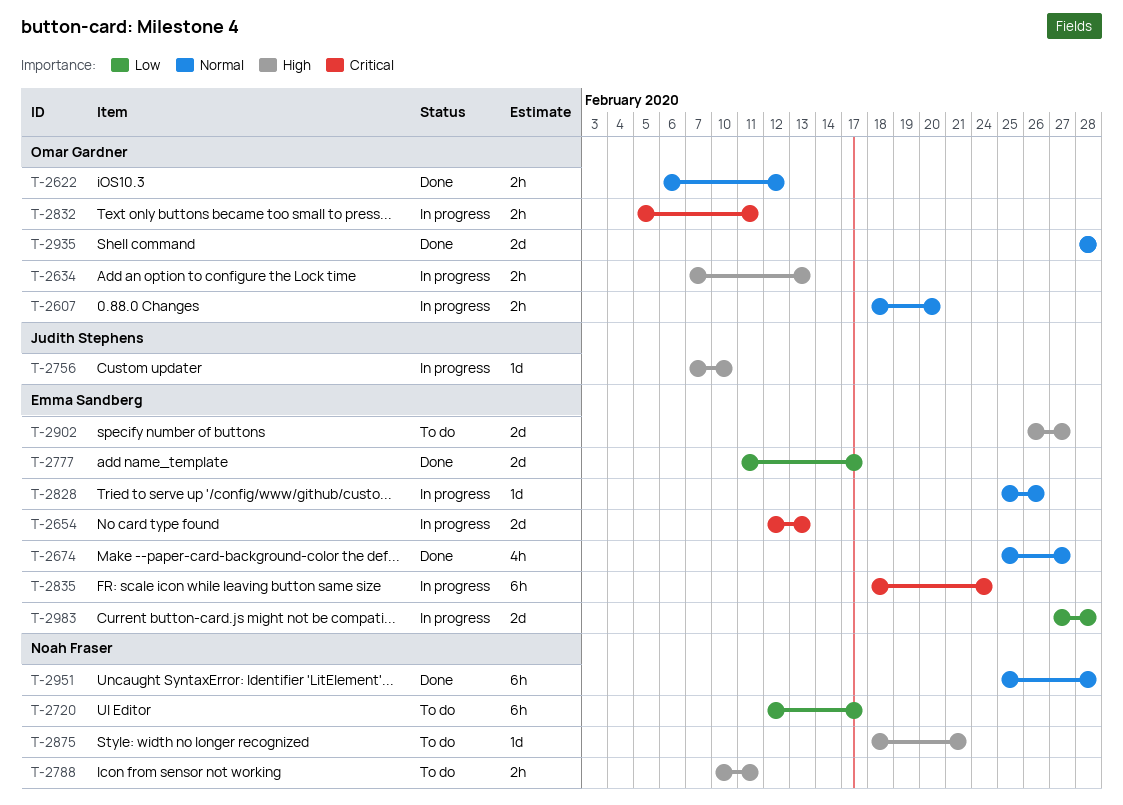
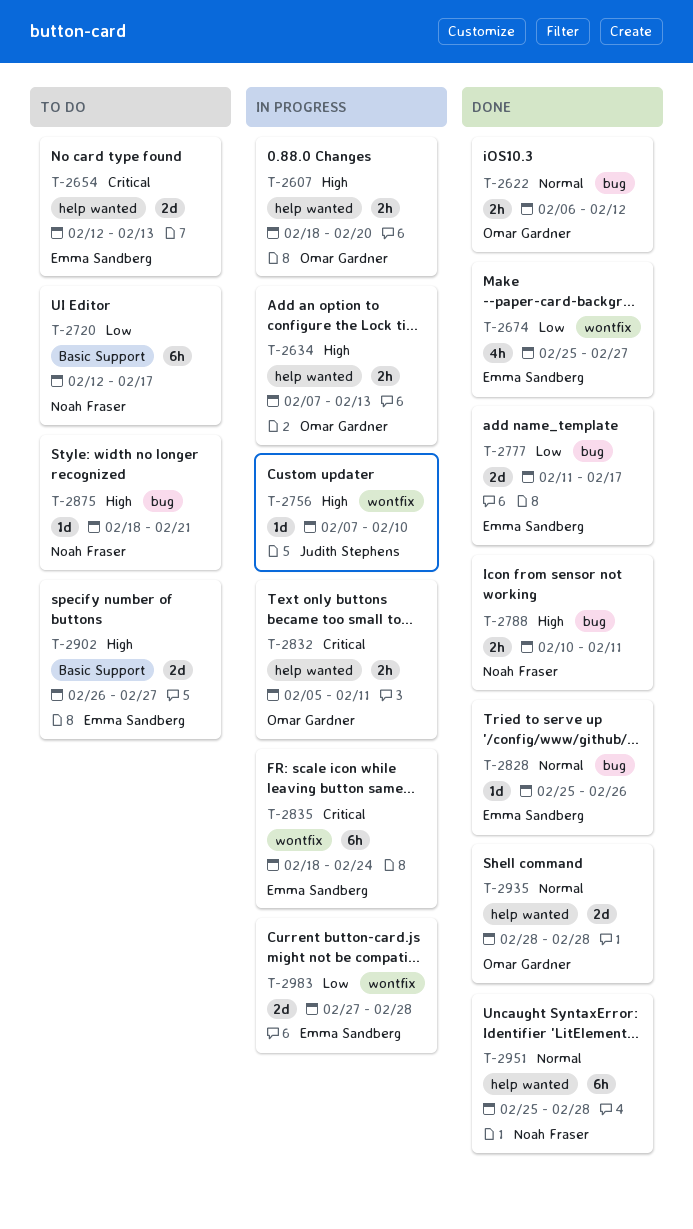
T-2607, priority: Normal -> High
T-2654, status: In progress -> To do
T-2674, priority: Normal -> Low
T-2788, status: To do -> Done
T-2828, status: In progress -> Done

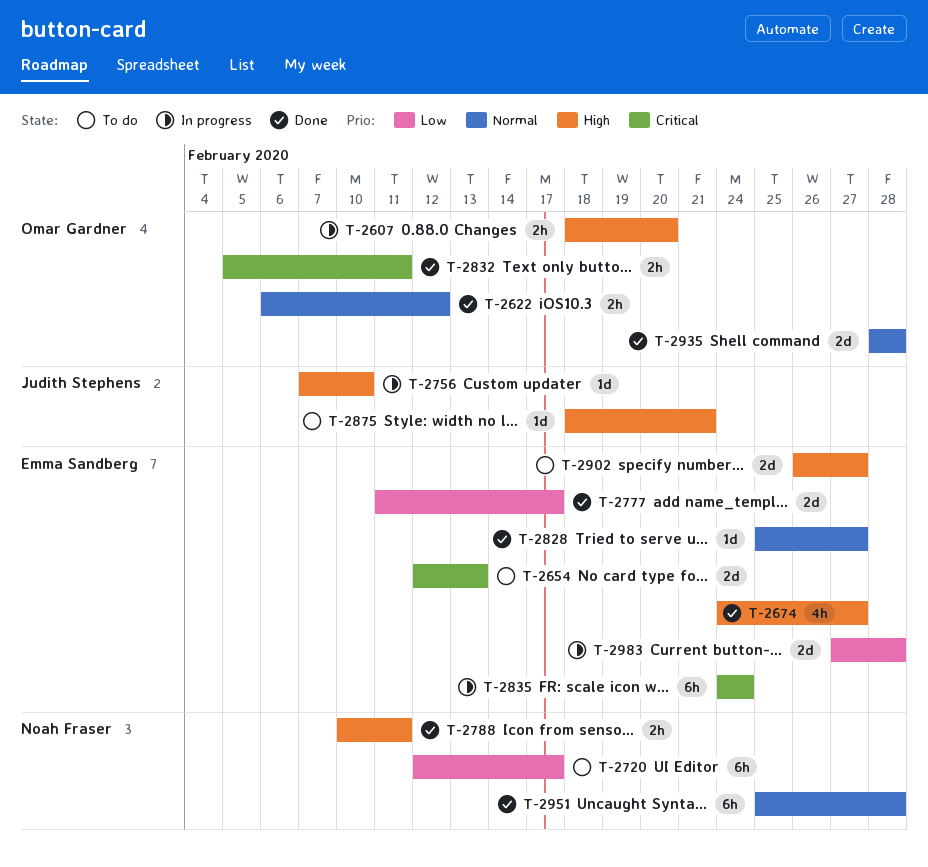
T-2634: present -> none
T-2674, priority: Low -> High
T-2674, start: Feb 25 -> Feb 24
T-2828, due: Feb 26 -> Feb 27
T-2832, status: In progress -> Done
T-2835, start: Feb 18 -> Feb 24
T-2875, owner: Noah Fraser -> Judith Stephens

